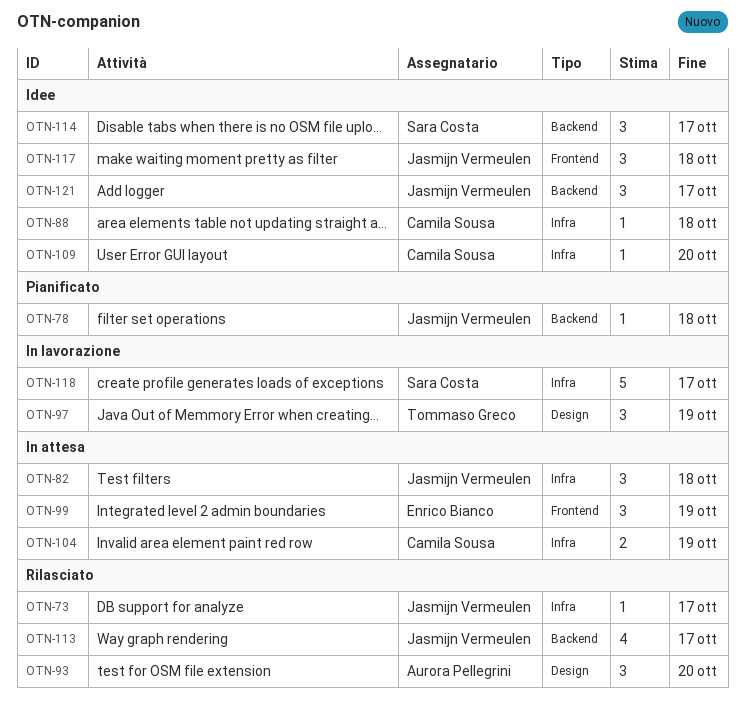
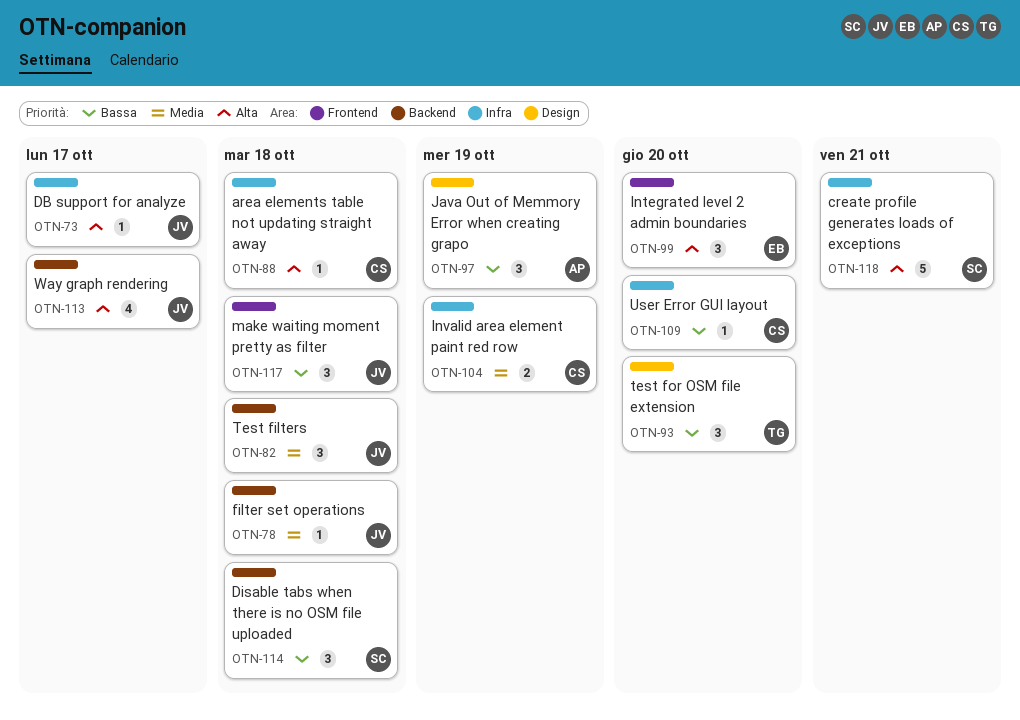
OTN-82, label: Infra -> Backend
OTN-93, owner: Aurora Pellegrini -> Tommaso Greco
OTN-97, owner: Tommaso Greco -> Aurora Pellegrini
OTN-99, due: Oct 19 -> Oct 20
OTN-114, due: Oct 17 -> Oct 18
OTN-118, due: Oct 17 -> Oct 21
OTN-121: present -> none

